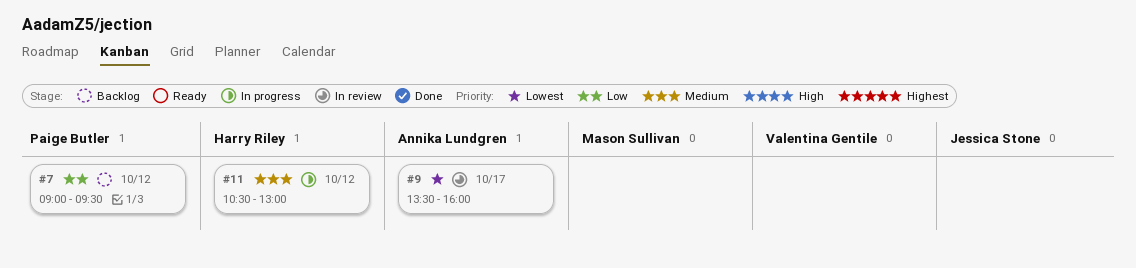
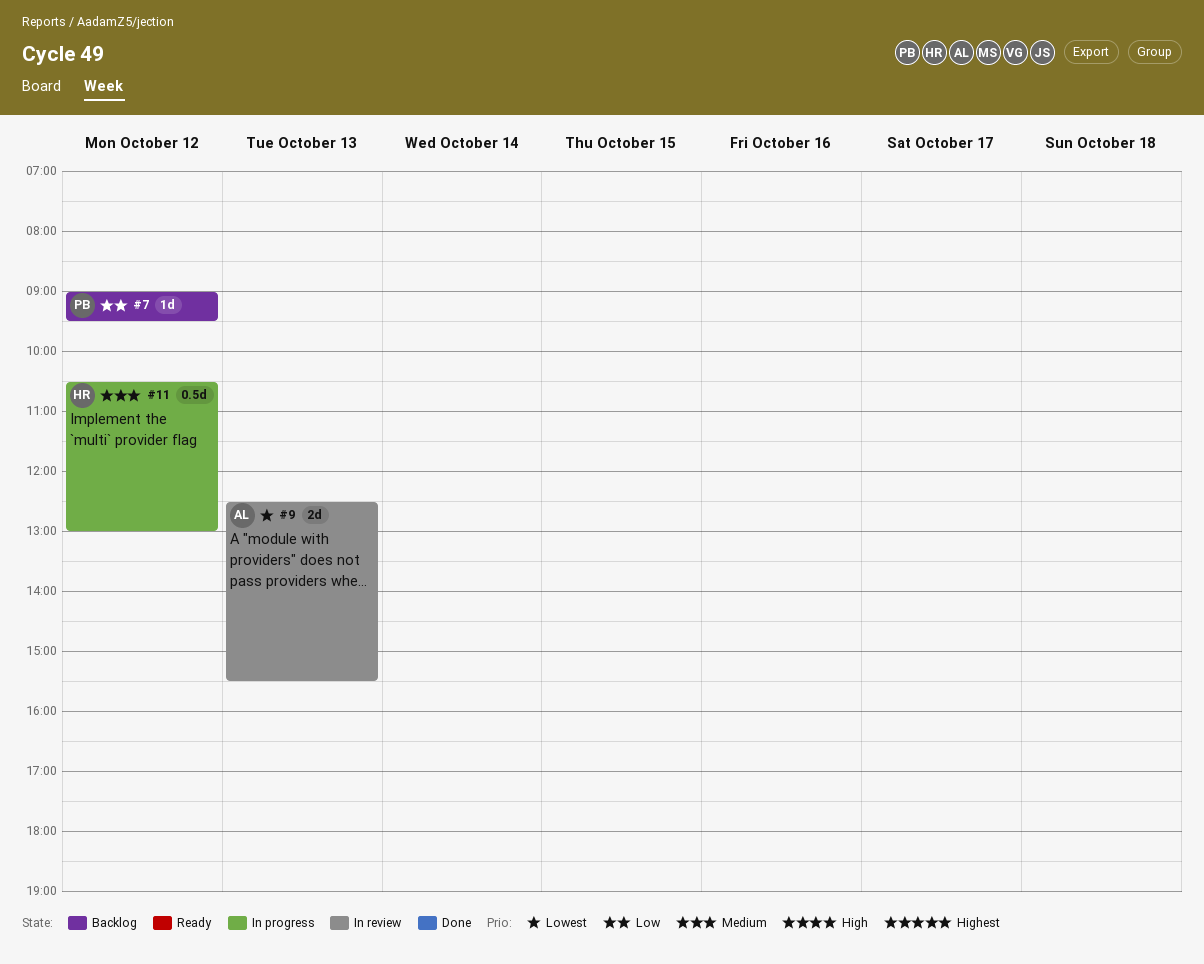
#9, day: Oct 17 -> Oct 13
#9, begins: 13:30 -> 12:30
#9, ends: 16:00 -> 15:30

